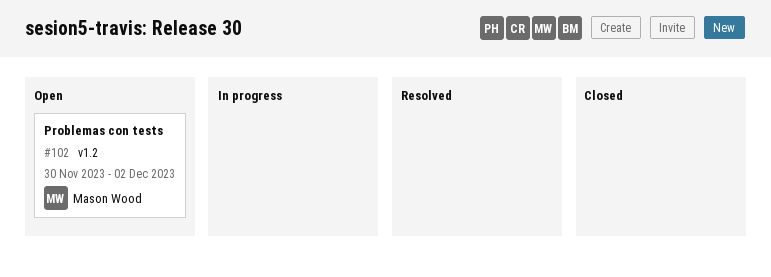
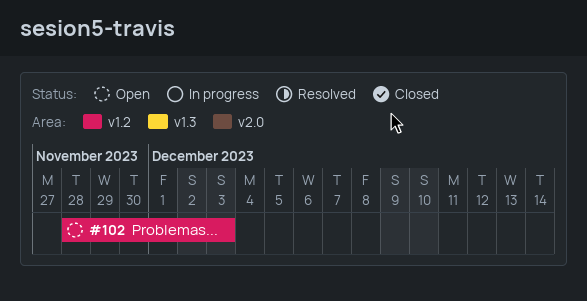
#102, start: Nov 30 -> Nov 28
#102, due: Dec 2 -> Dec 3

